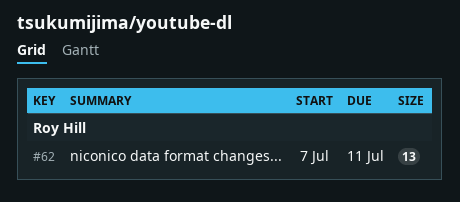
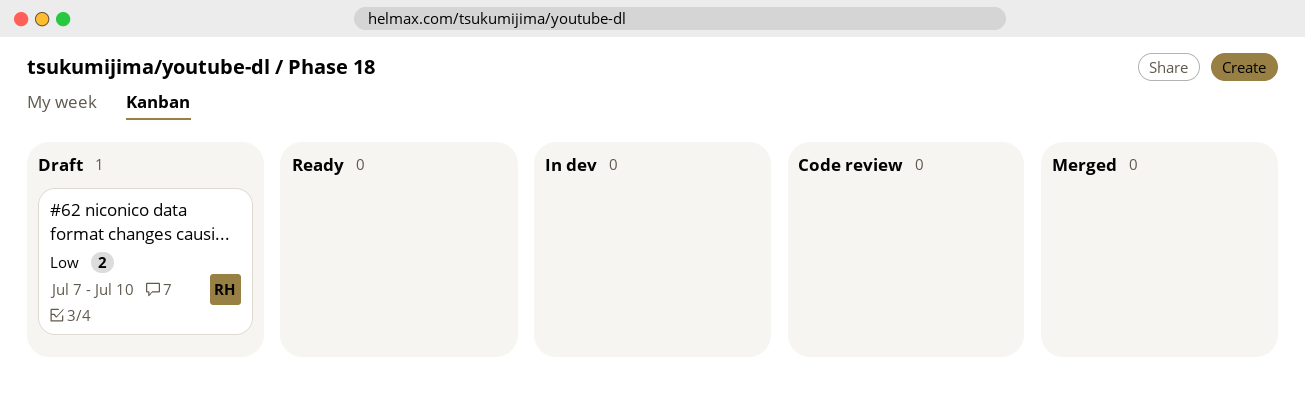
#62, estimate: 13 -> 2
#62, due: Jul 11 -> Jul 10

